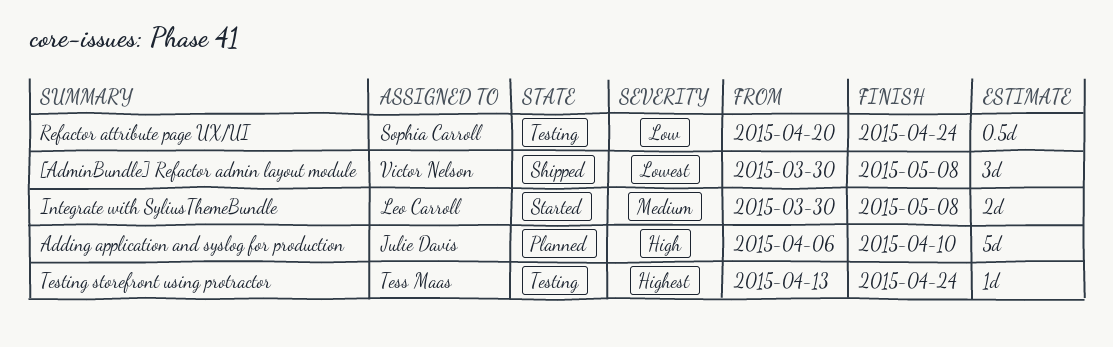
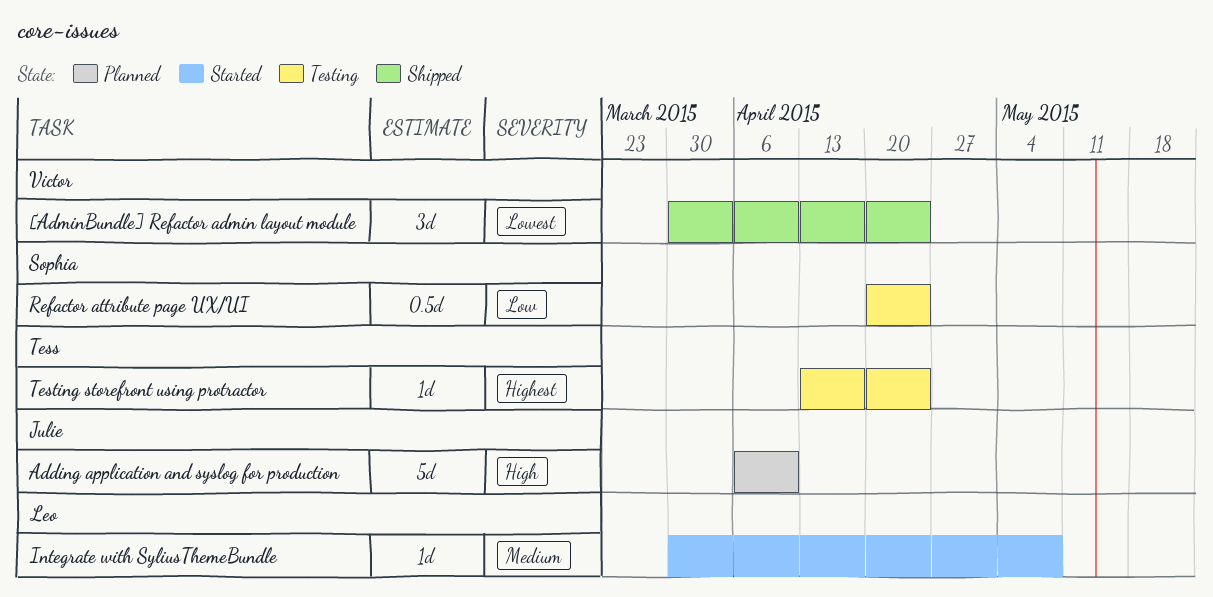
[AdminBundle] Refactor admin layout module, due: May 8 -> Apr 24
Integrate with SyliusThemeBundle, estimate: 2d -> 1d

